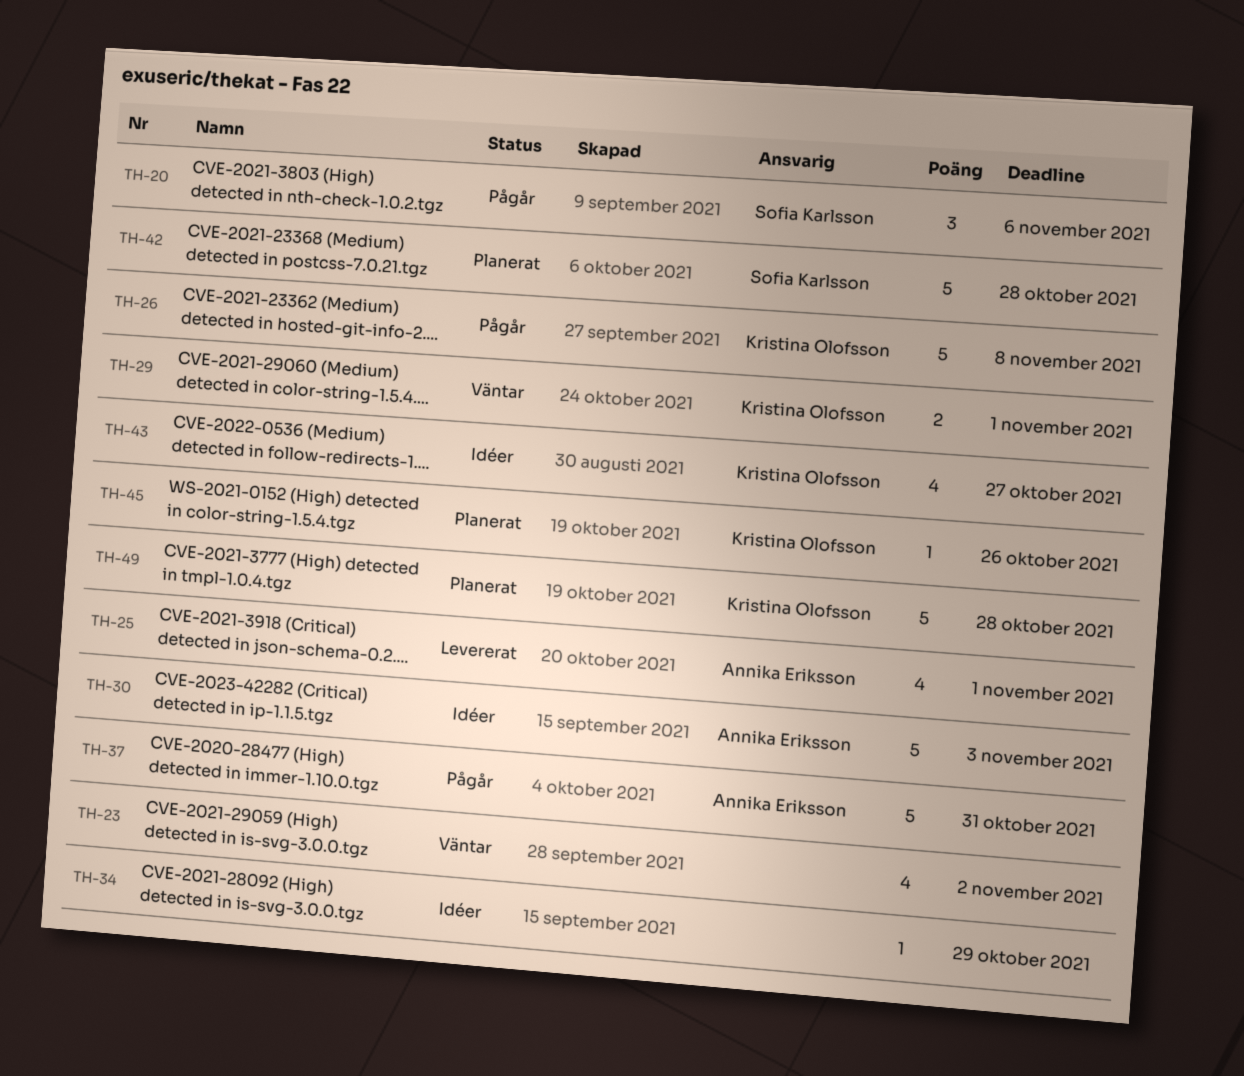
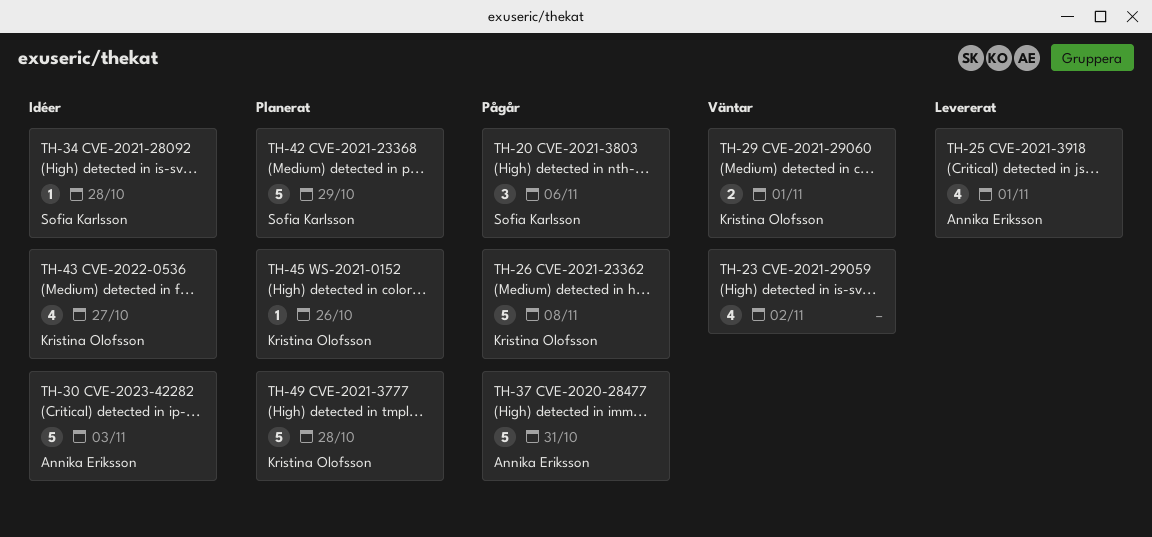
TH-34, owner: none -> Sofia Karlsson
TH-34, due: Oct 29 -> Oct 28
TH-42, due: Oct 28 -> Oct 29

